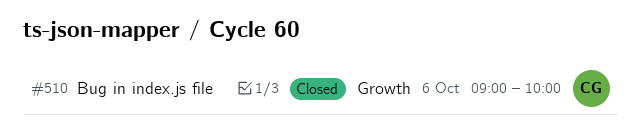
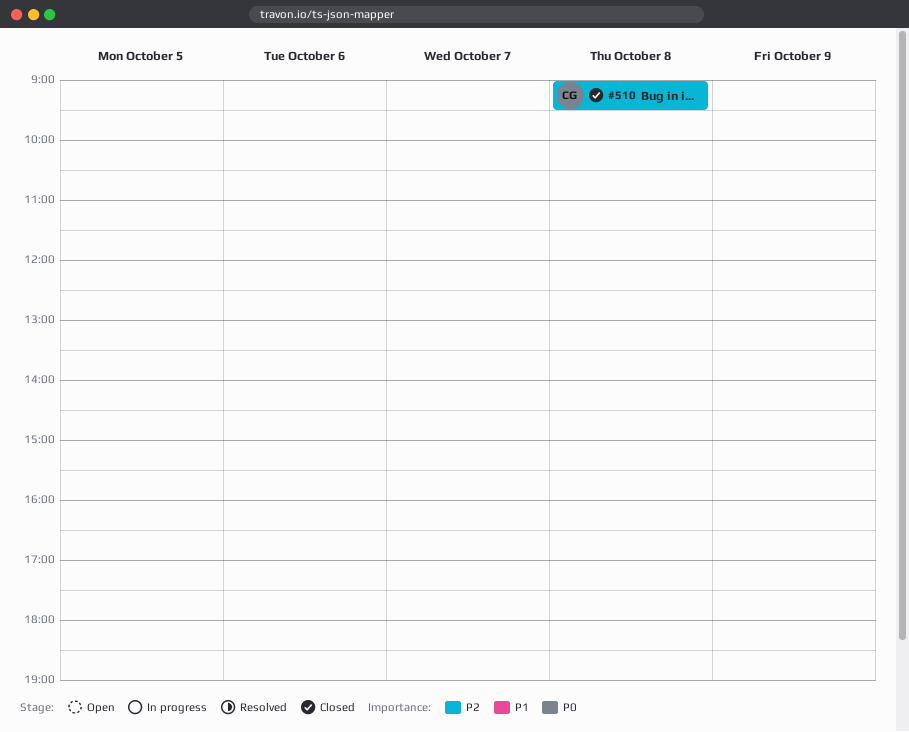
#510, day: Oct 6 -> Oct 8
#510, ends: 10:00 -> 09:30

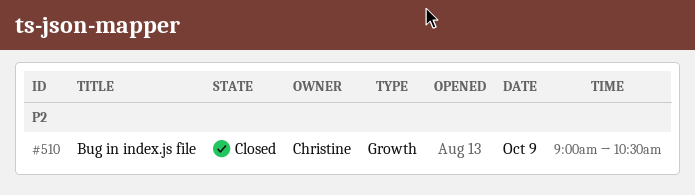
#510, day: Oct 8 -> Oct 9
#510, ends: 09:30 -> 10:30

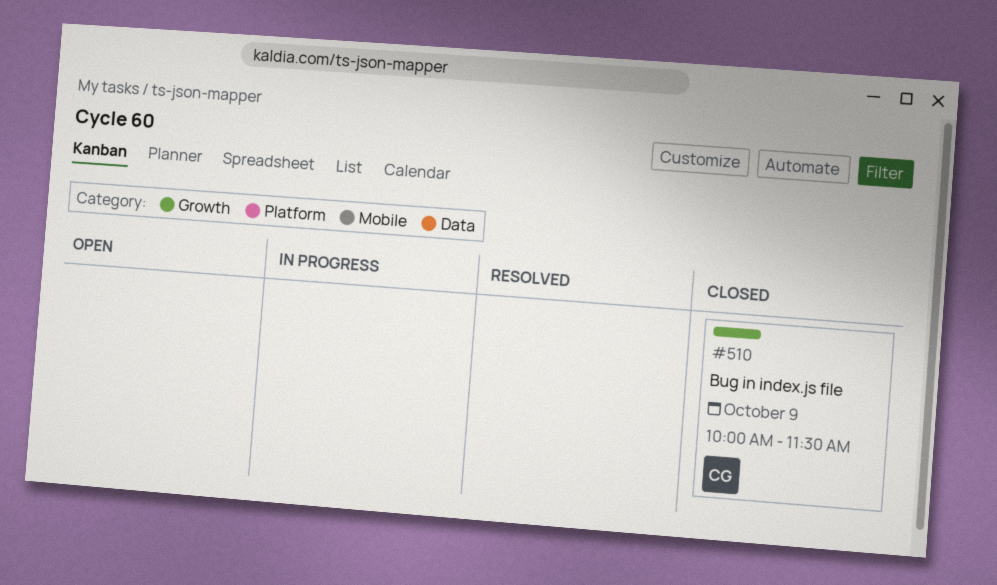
#510, begins: 09:00 -> 10:00
#510, ends: 10:30 -> 11:30

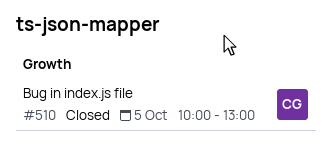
#510, day: Oct 9 -> Oct 5
#510, ends: 11:30 -> 13:00

